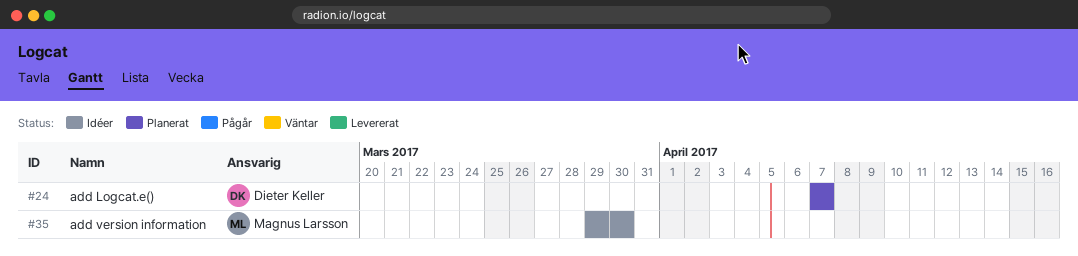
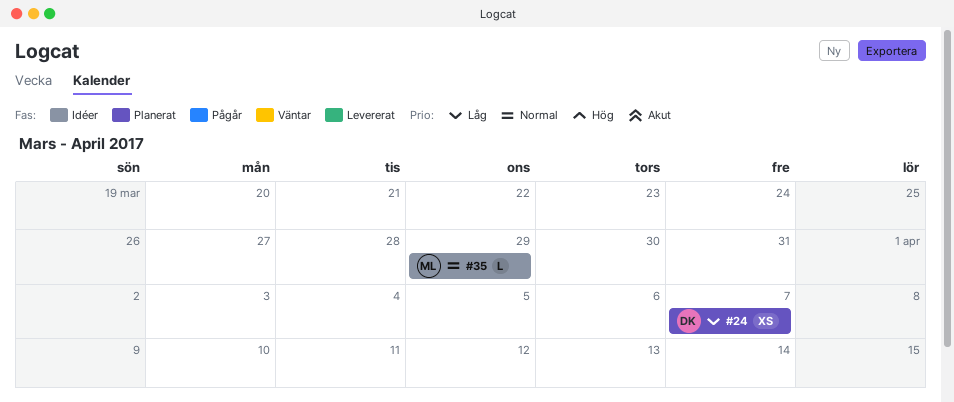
#35, due: Mar 30 -> Mar 29

